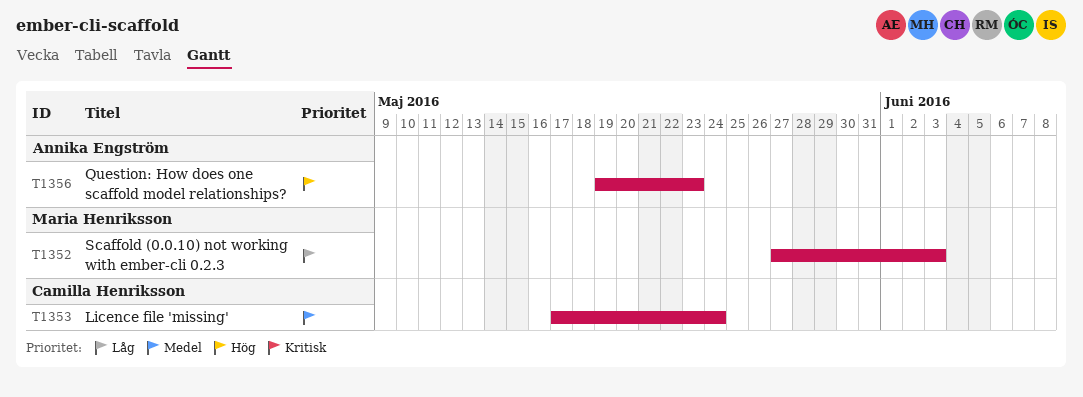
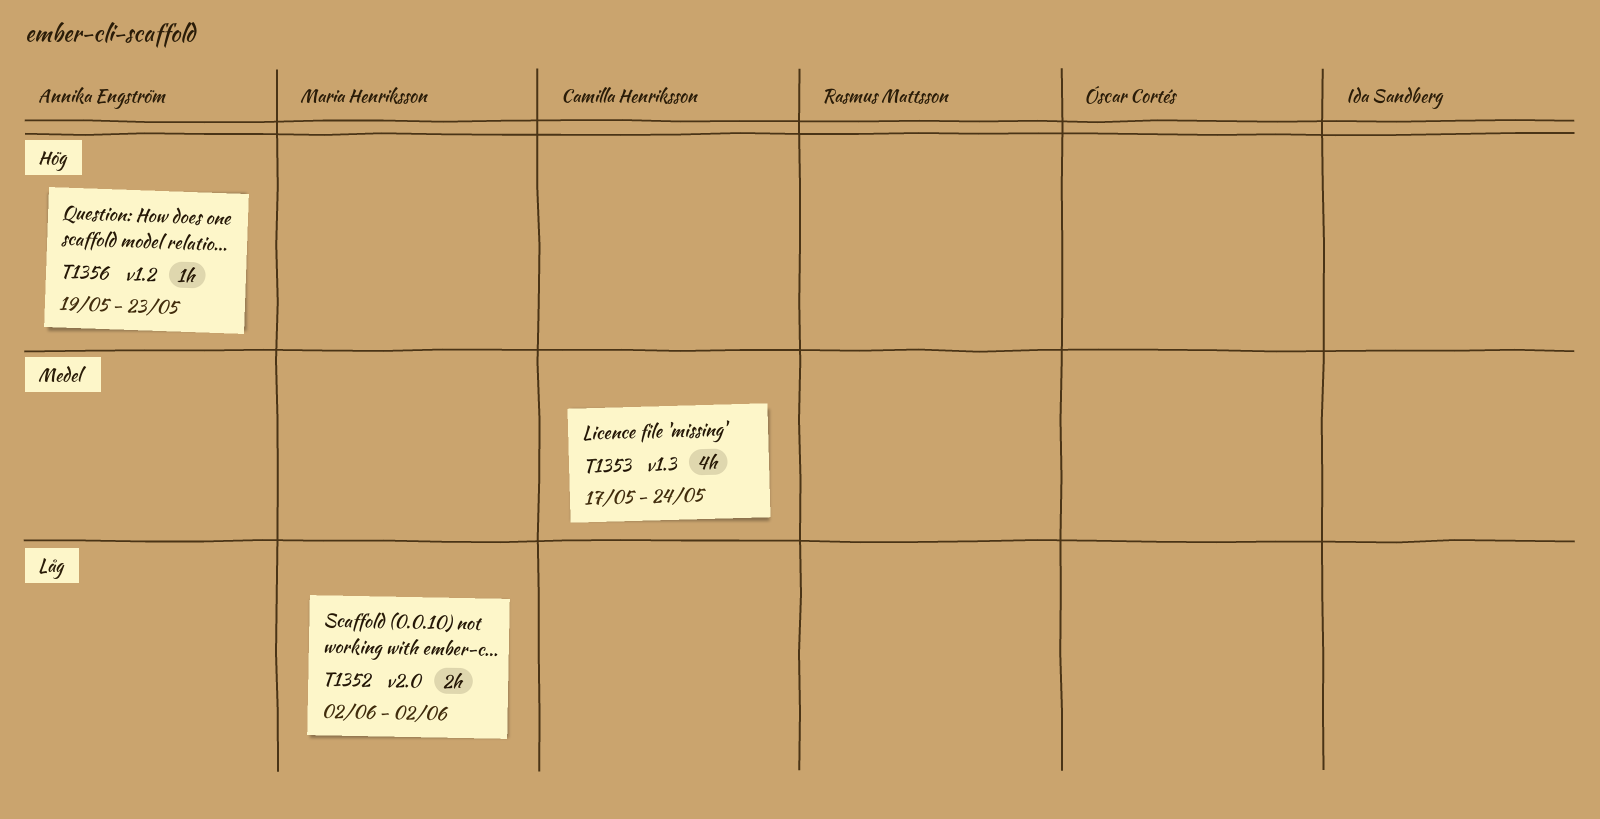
T1352, start: May 27 -> Jun 2
T1352, due: Jun 3 -> Jun 2

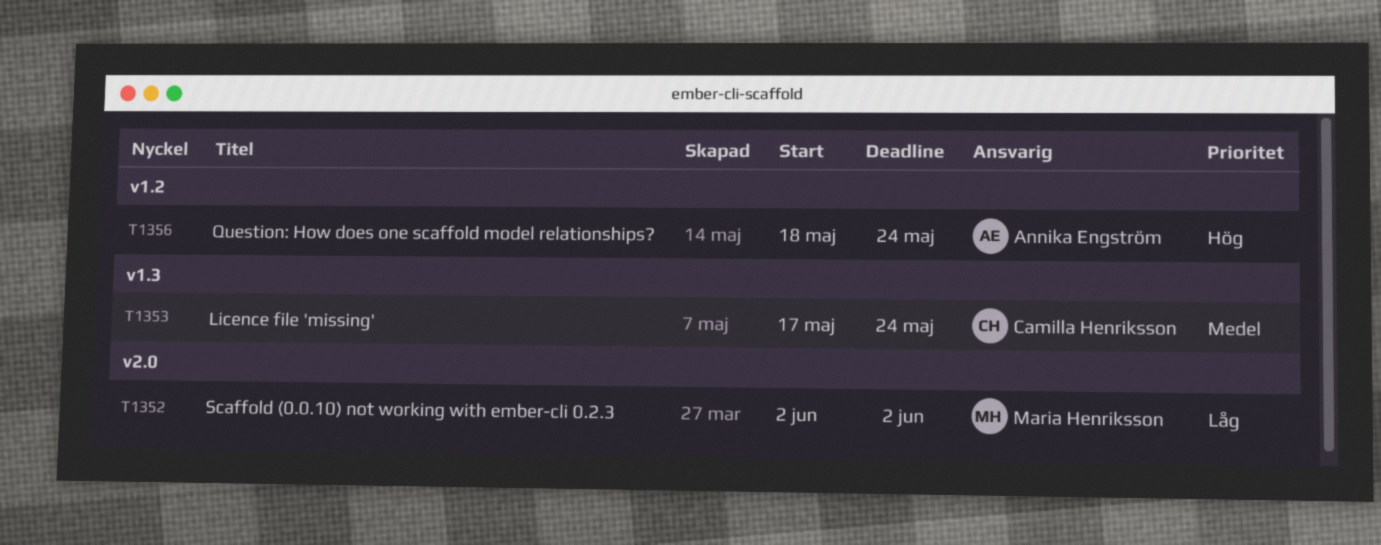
T1356, start: May 19 -> May 18
T1356, due: May 23 -> May 24

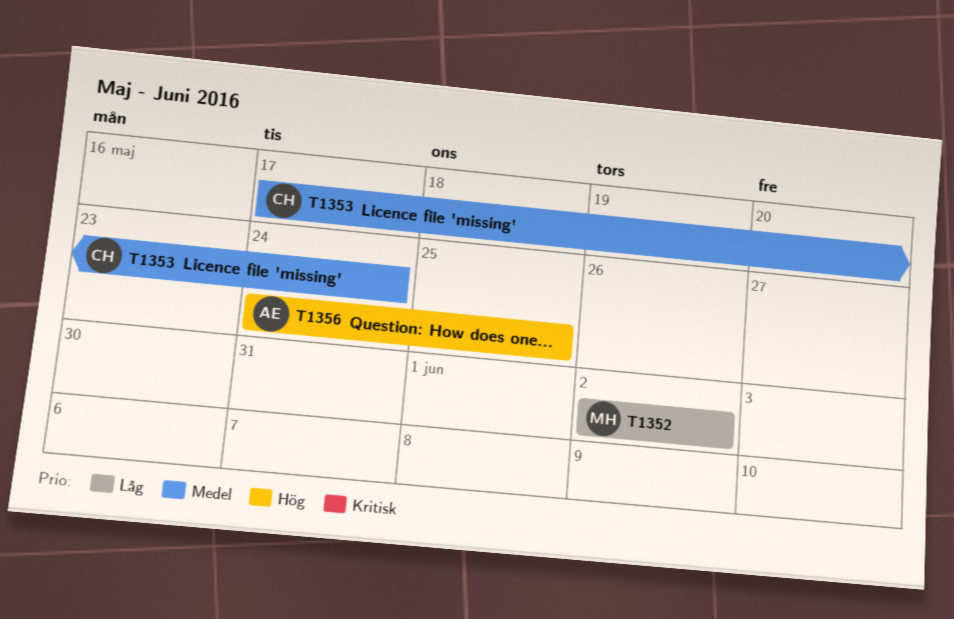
T1356, start: May 18 -> May 24
T1356, due: May 24 -> May 25

